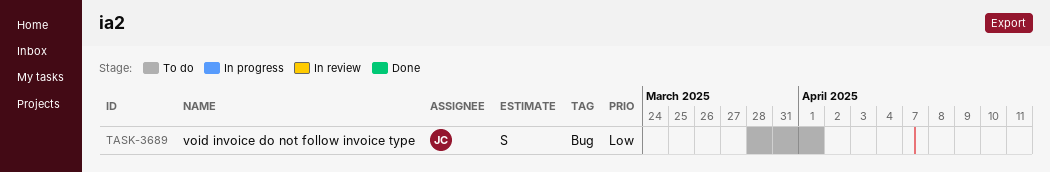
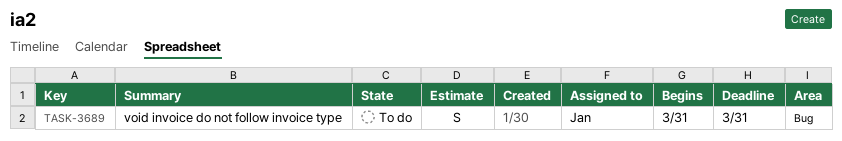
TASK-3689, start: Mar 28 -> Mar 31
TASK-3689, due: Apr 1 -> Mar 31

